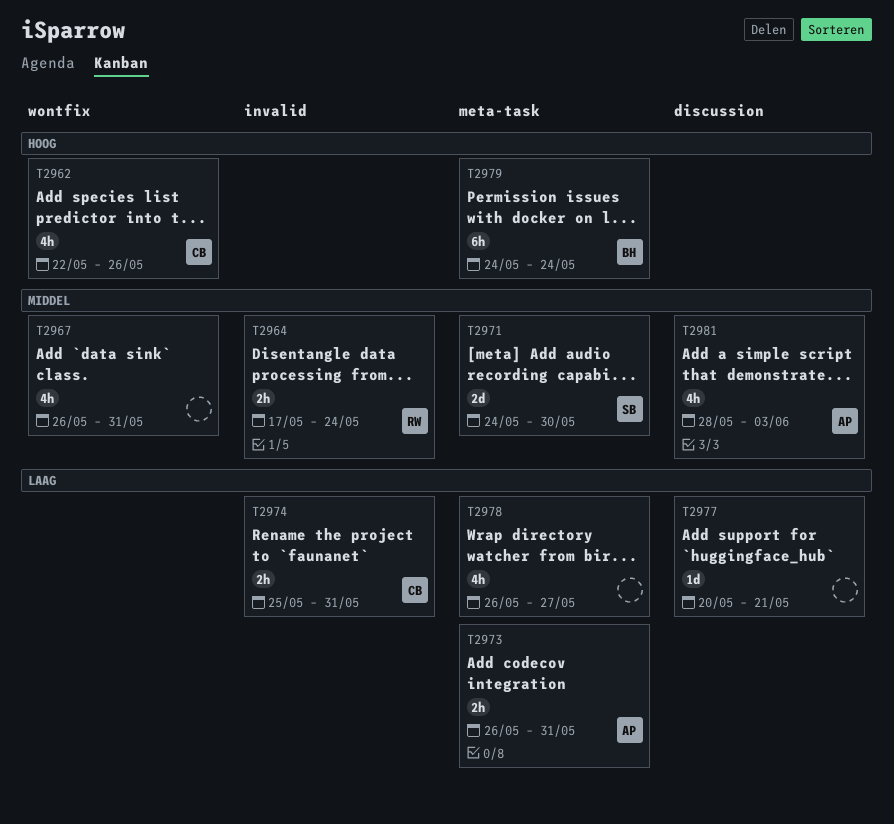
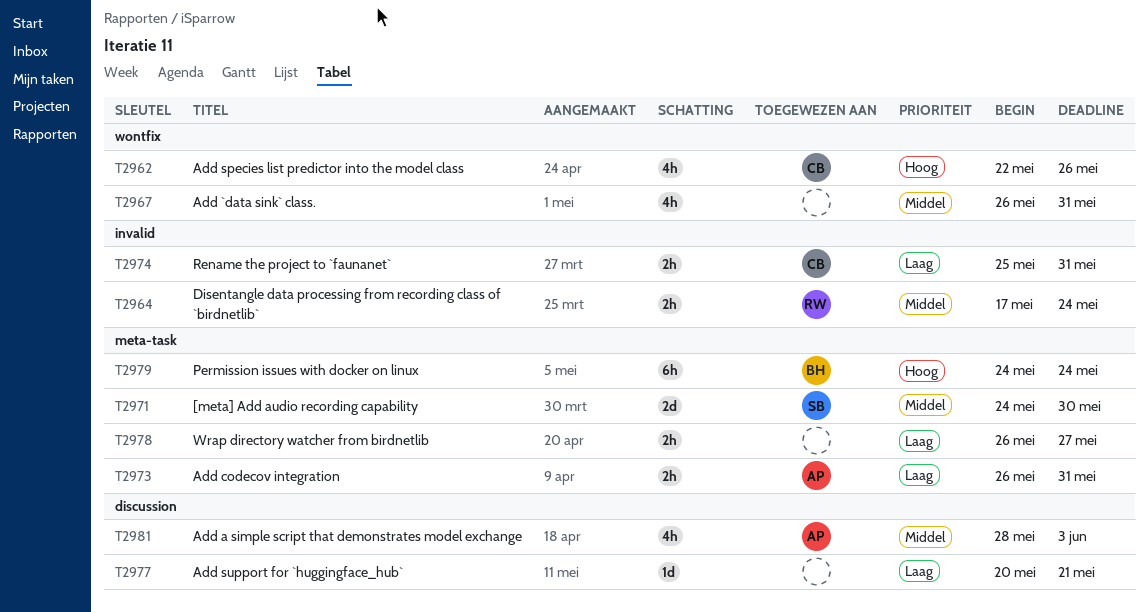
T2978, estimate: 4h -> 2h

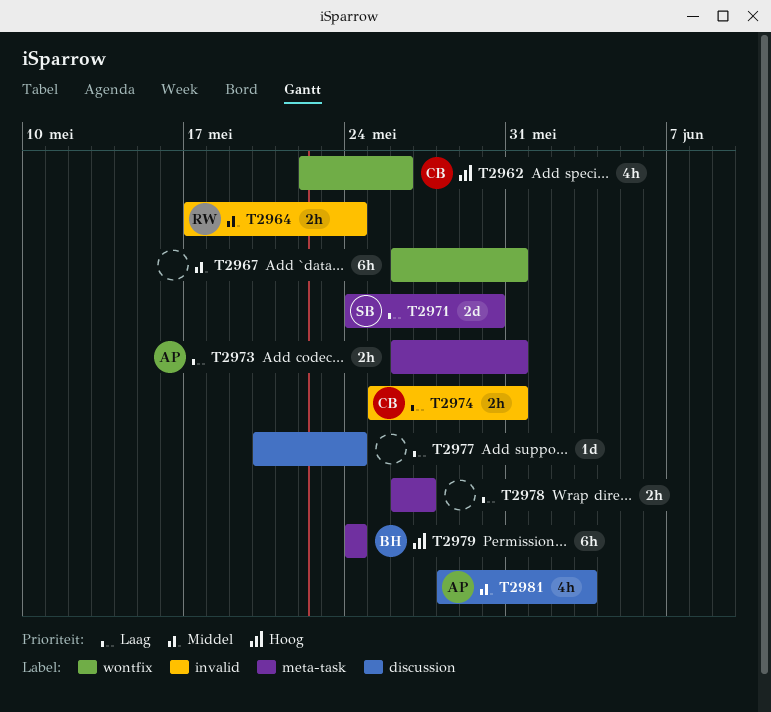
T2967, estimate: 4h -> 6h
T2971, priority: Middel -> Laag
T2977, due: May 21 -> May 24

